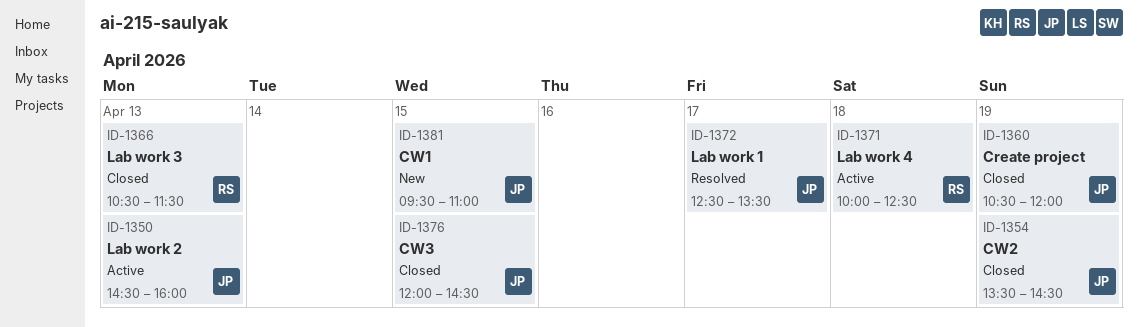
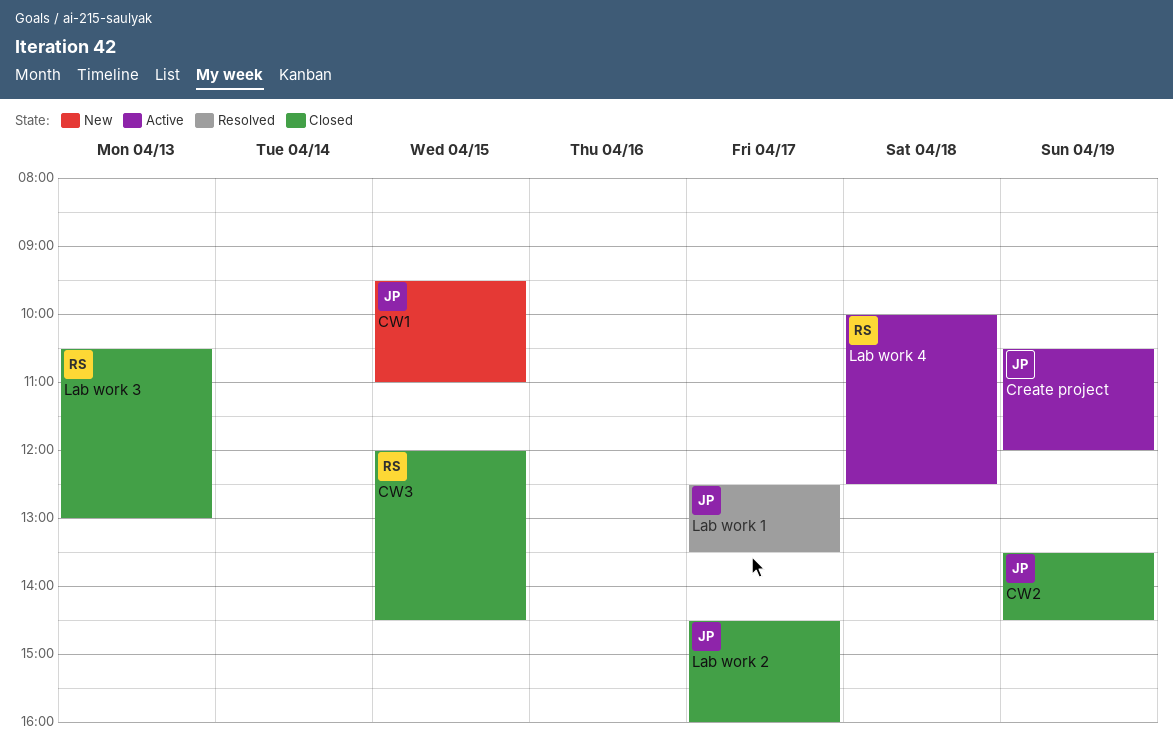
Create project, status: Closed -> Active
CW3, owner: JP -> RS
Lab work 2, status: Active -> Closed
Lab work 2, day: Apr 13 -> Apr 17
Lab work 3, ends: 11:30 -> 13:00

